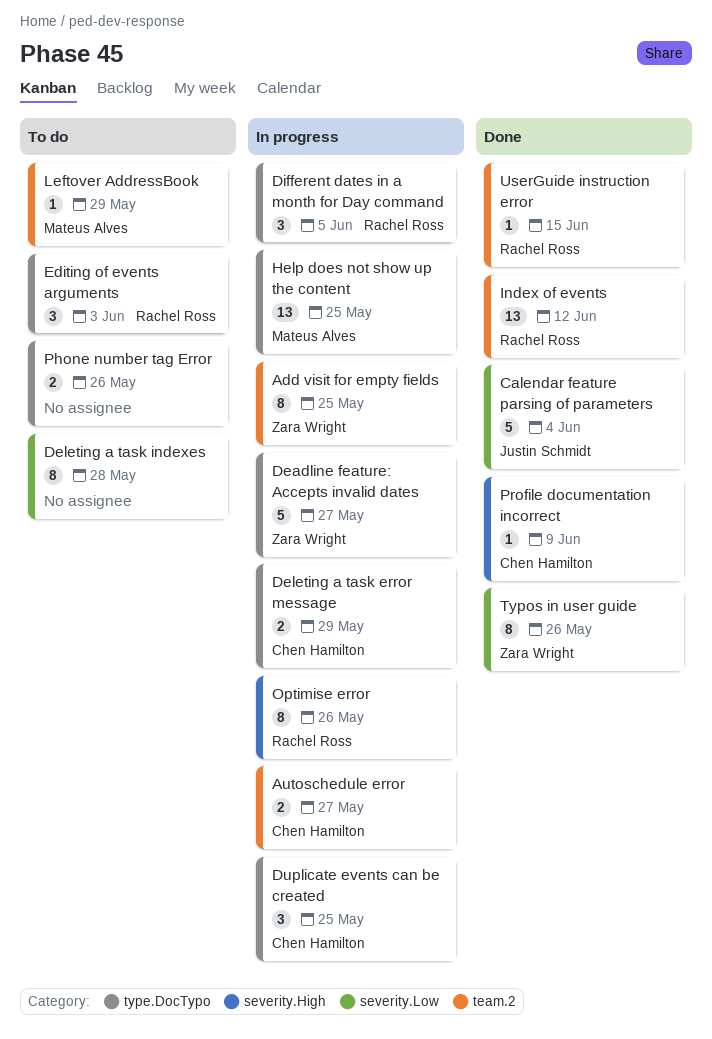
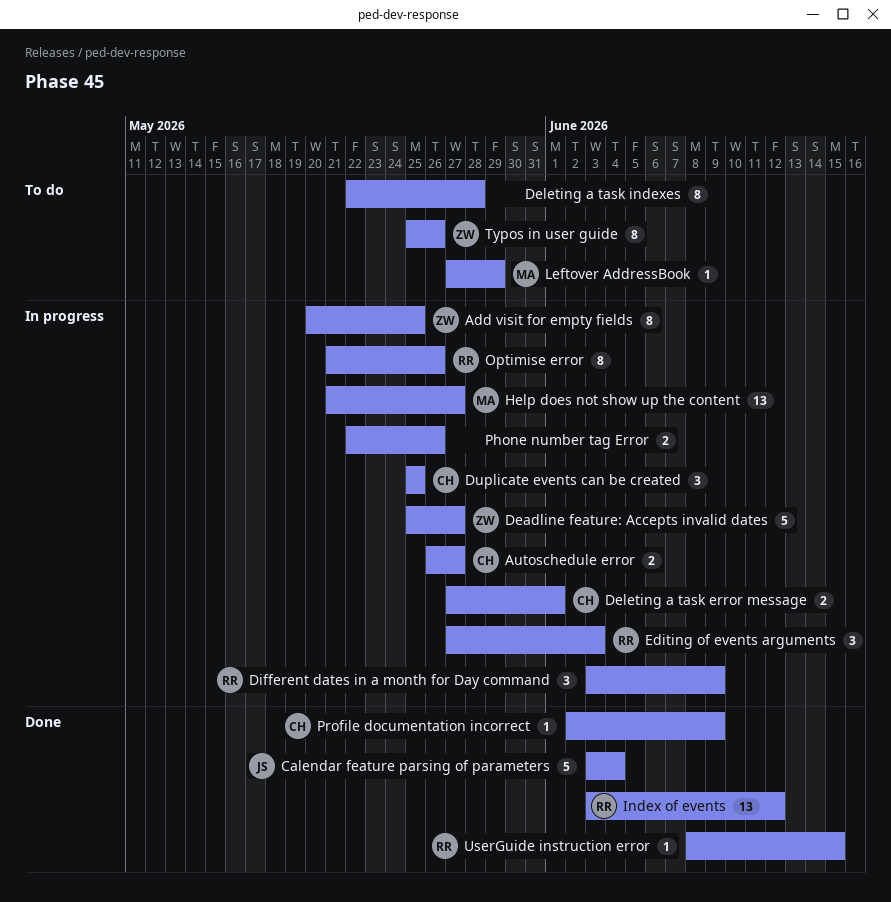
Deleting a task error message, due: May 29 -> Jun 1
Different dates in a month for Day command, due: Jun 5 -> Jun 9
Editing of events arguments, status: To do -> In progress
Help does not show up the content, due: May 25 -> May 27
Phone number tag Error, status: To do -> In progress
Typos in user guide, status: Done -> To do

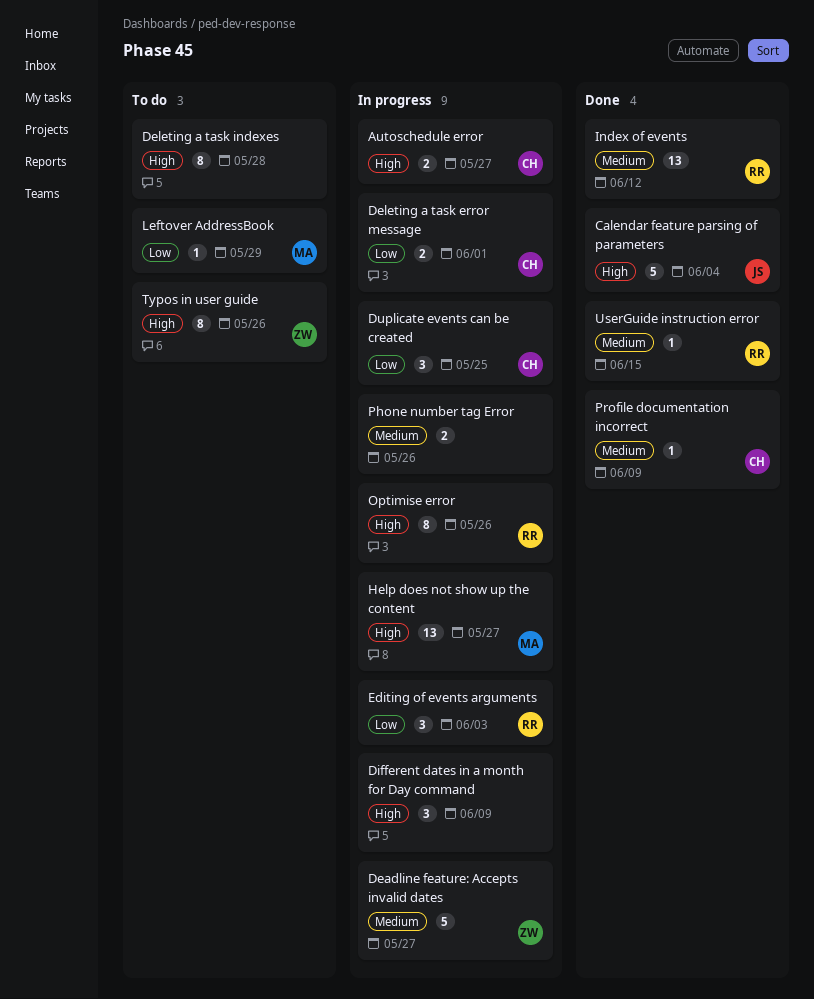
Add visit for empty fields: present -> none
Different dates in a month for Day command, owner: RR -> none

